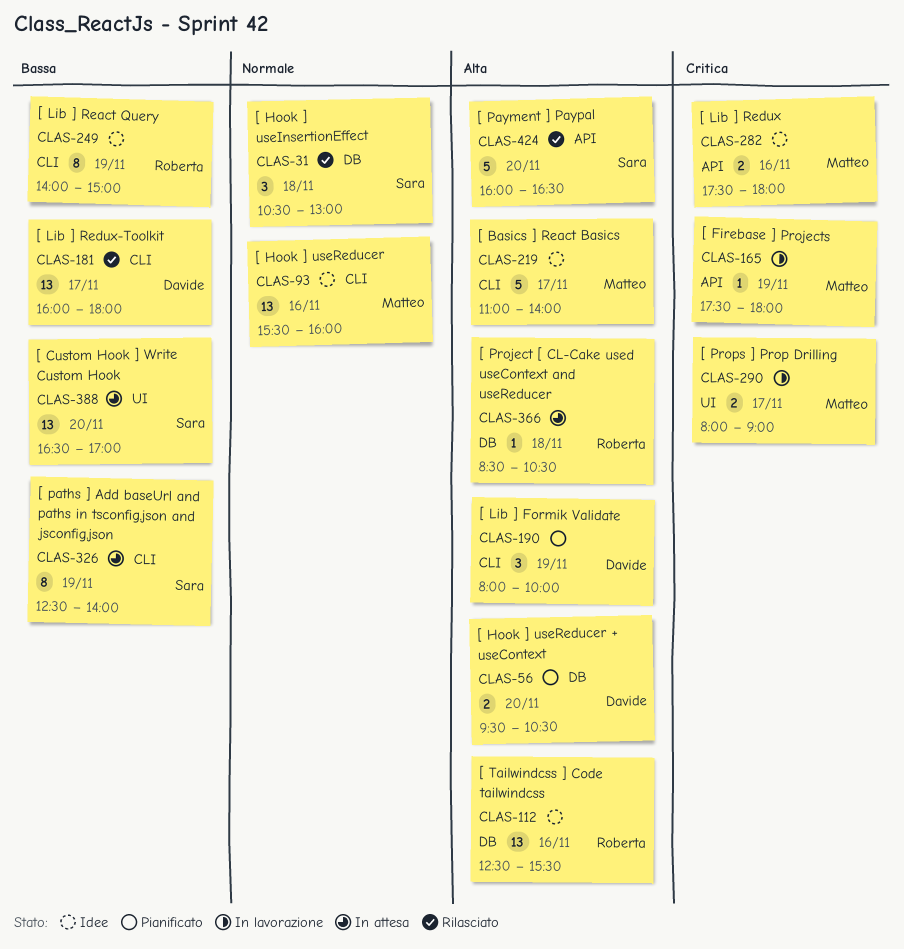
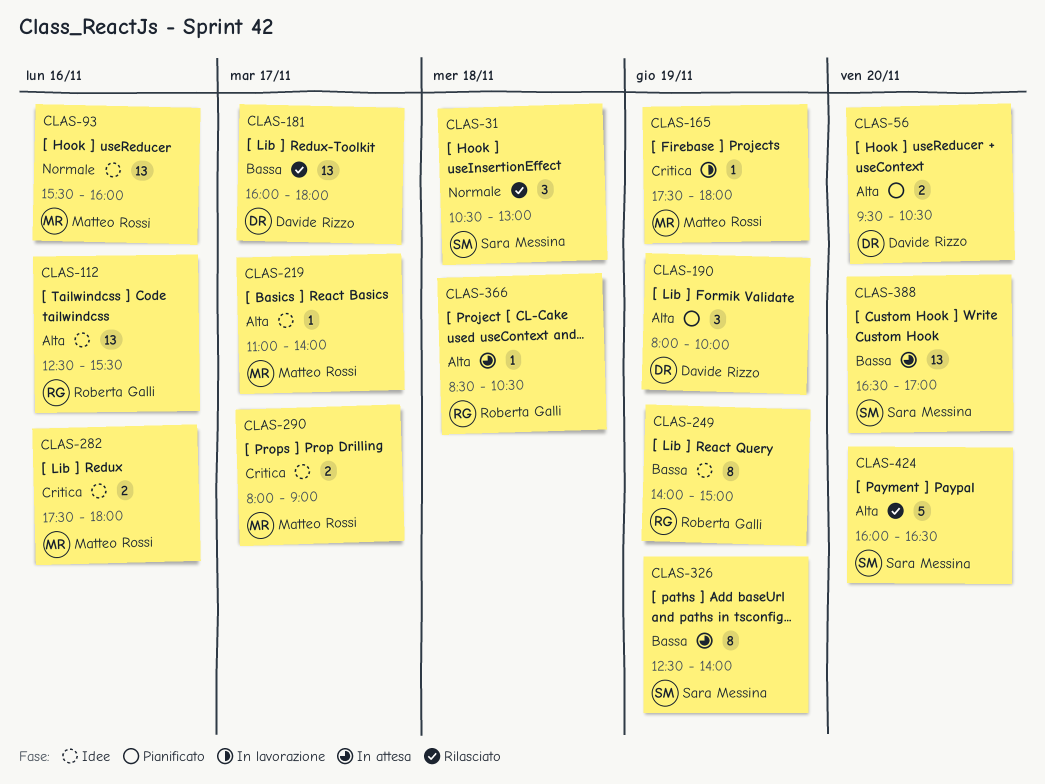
CLAS-219, estimate: 5 -> 1
CLAS-290, status: In lavorazione -> Idee

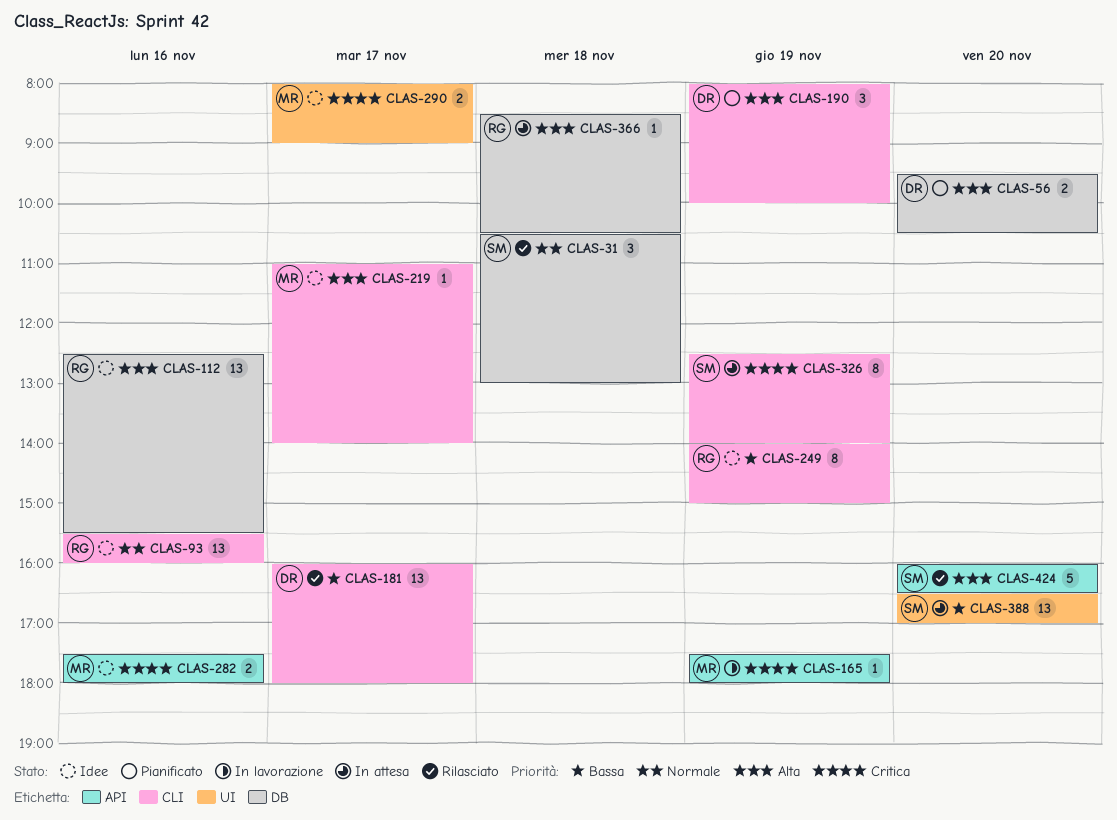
CLAS-93, owner: Matteo Rossi -> Roberta Galli
CLAS-326, priority: Bassa -> Critica

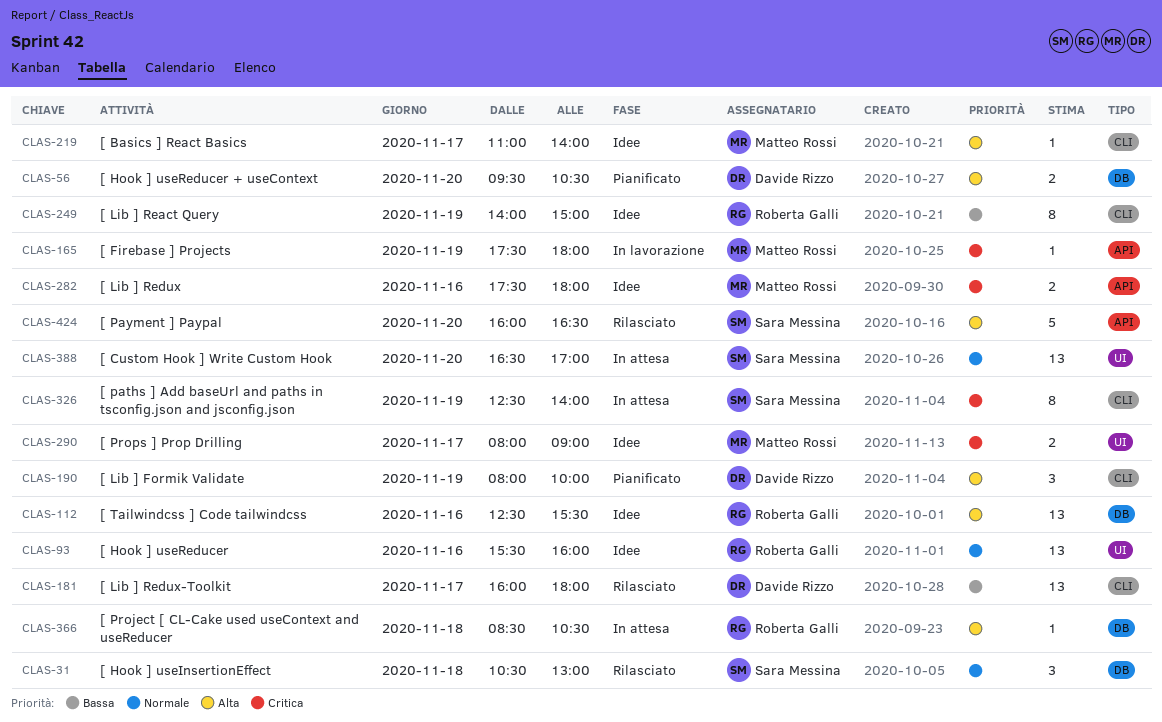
CLAS-93, label: CLI -> UI
CLAS-388, priority: Bassa -> Normale

